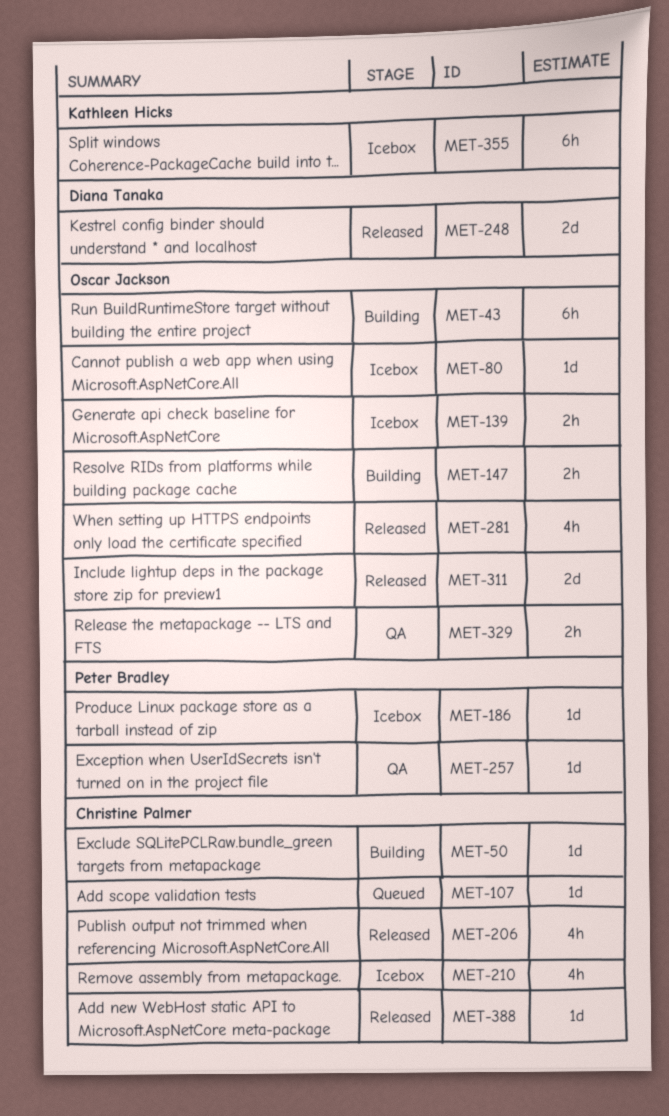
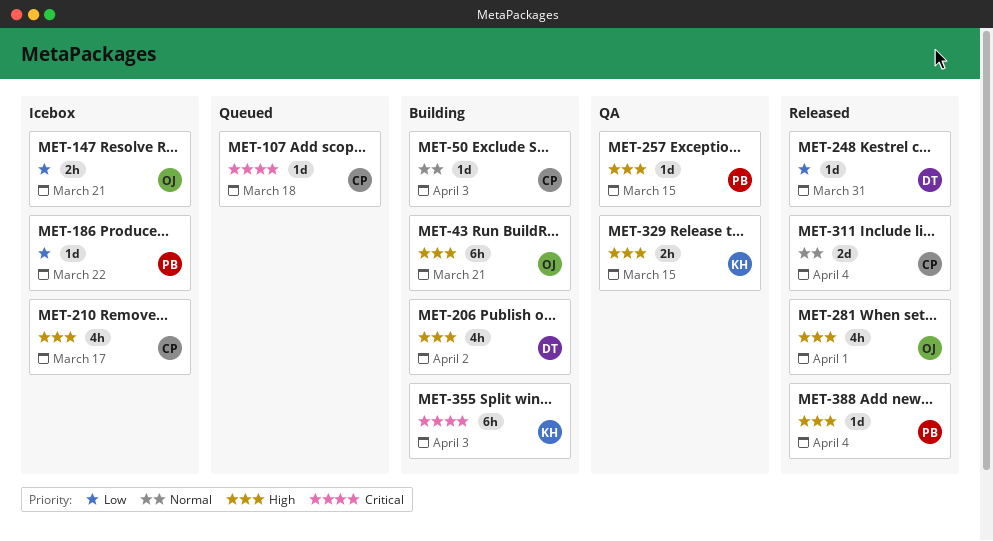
MET-80: present -> none
MET-139: present -> none
MET-147, status: Building -> Icebox
MET-206, status: Released -> Building
MET-206, owner: Christine Palmer -> Diana Tanaka
MET-248, estimate: 2d -> 1d
MET-311, owner: Oscar Jackson -> Christine Palmer
MET-329, owner: Oscar Jackson -> Kathleen Hicks
MET-355, status: Icebox -> Building
MET-388, owner: Christine Palmer -> Peter Bradley

